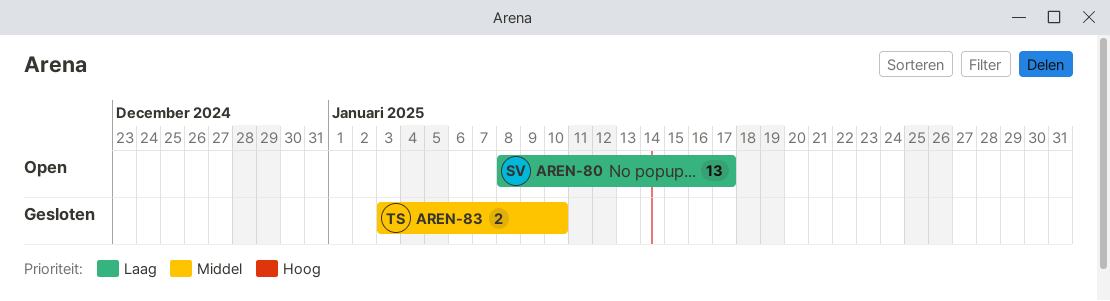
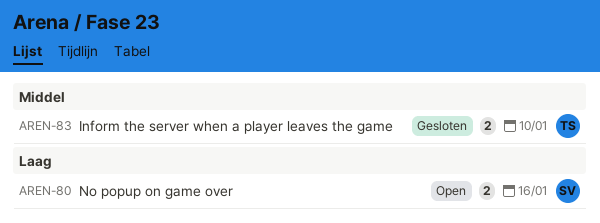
AREN-80, estimate: 13 -> 2
AREN-80, due: Jan 17 -> Jan 16

